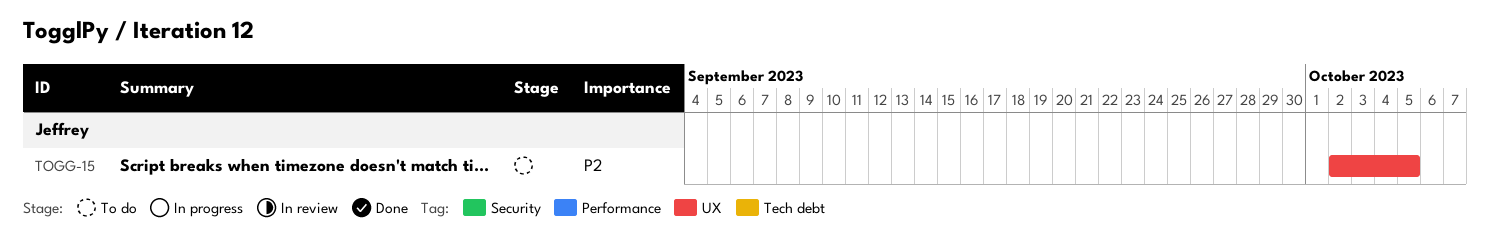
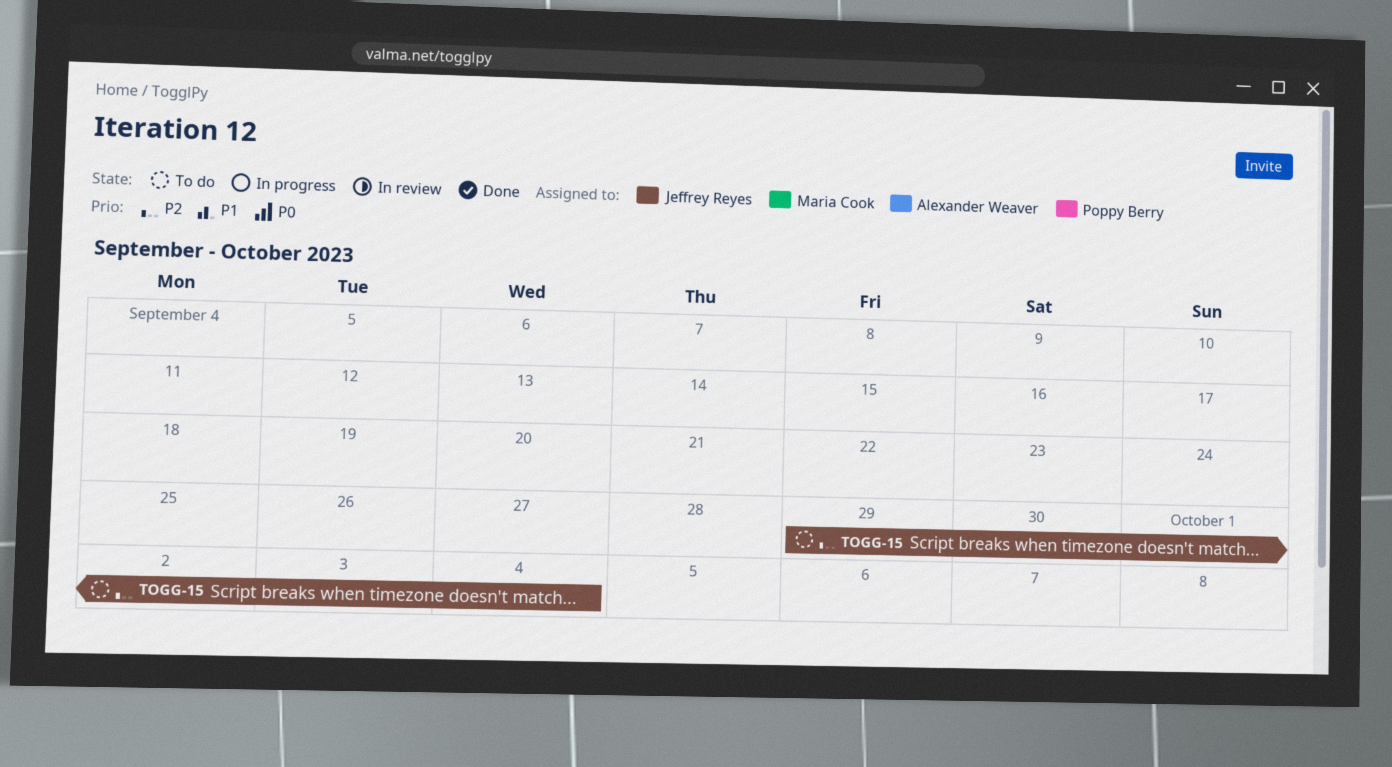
TOGG-15, start: Oct 2 -> Sep 29
TOGG-15, due: Oct 5 -> Oct 4

